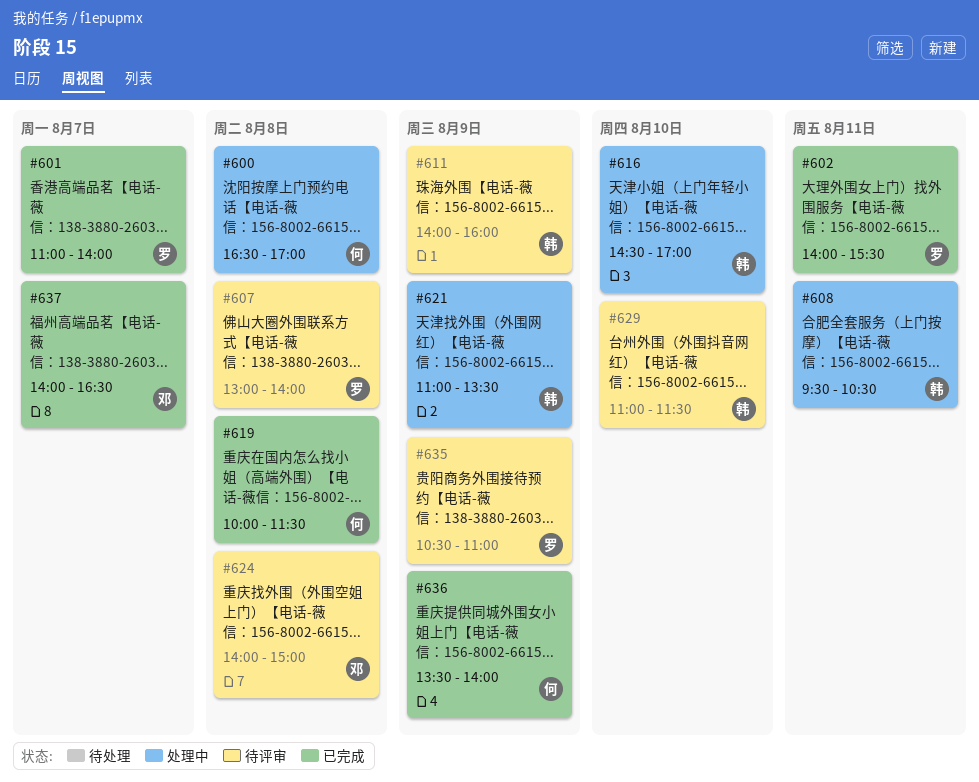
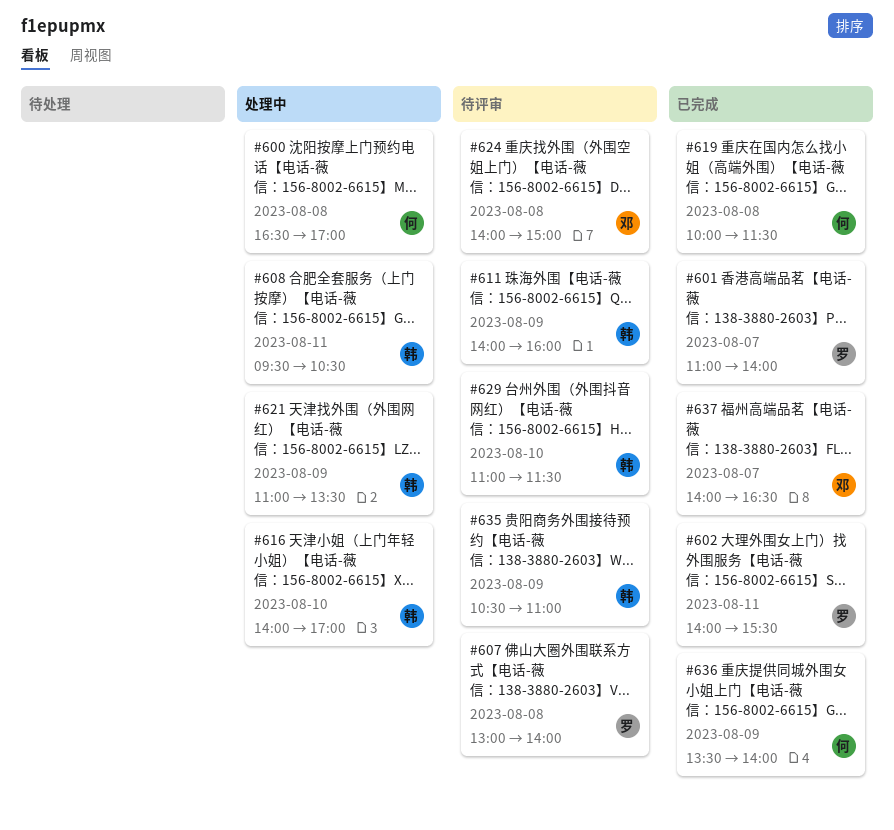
#616, begins: 14:30 -> 14:00
#635, owner: 罗 -> 韩

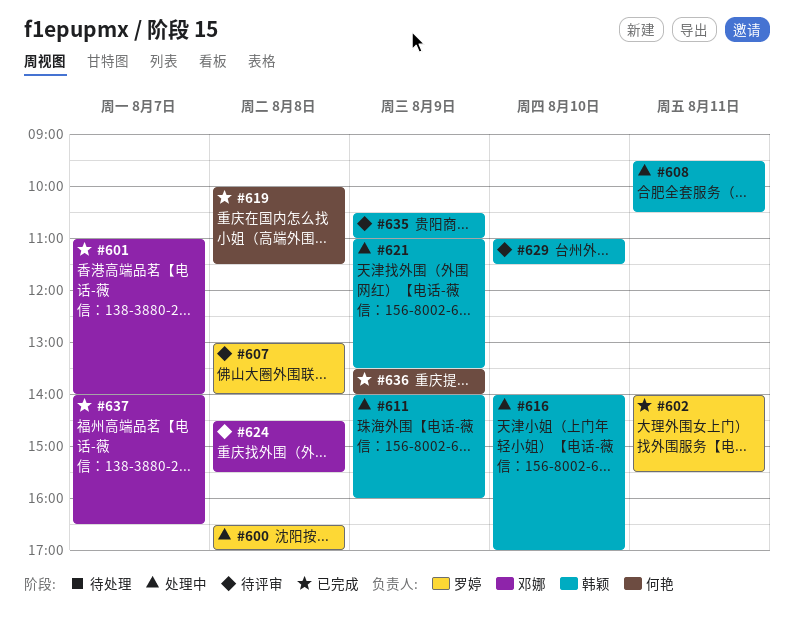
#600, owner: 何艳 -> 罗婷
#601, owner: 罗婷 -> 邓娜
#611, status: 待评审 -> 处理中
#624, begins: 14:00 -> 14:30
#624, ends: 15:00 -> 15:30

